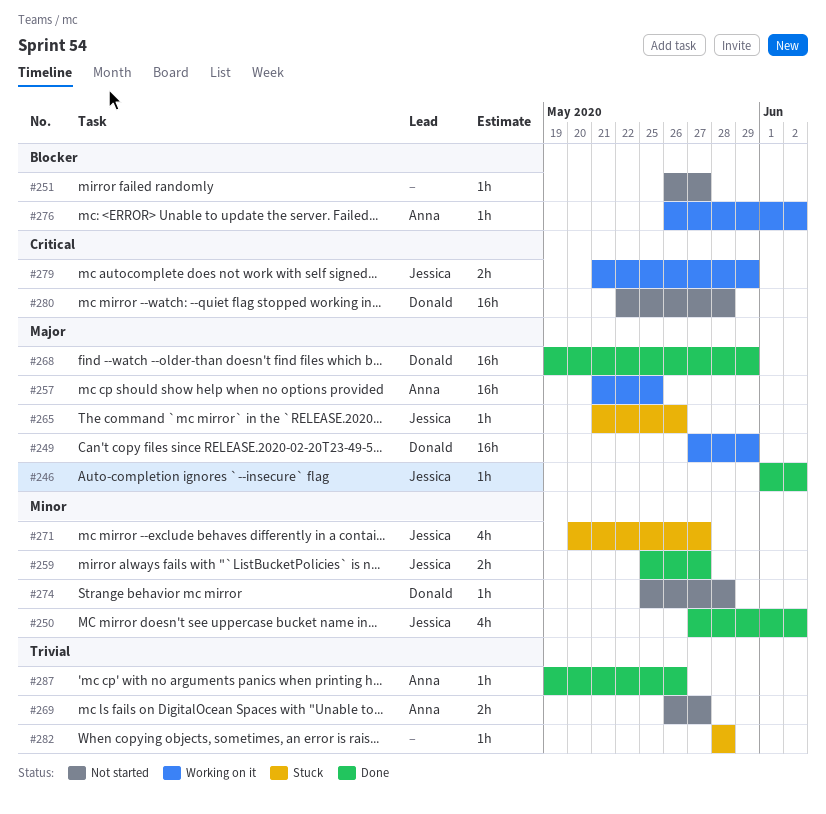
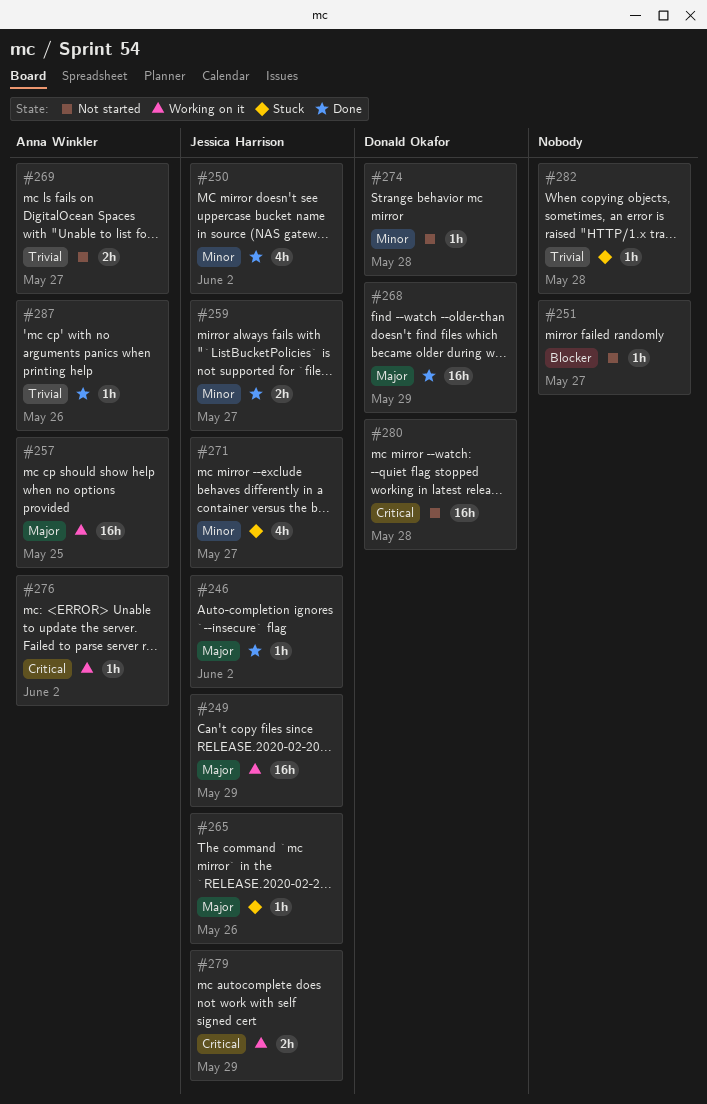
#249, owner: Donald Okafor -> Jessica Harrison
#276, priority: Blocker -> Critical

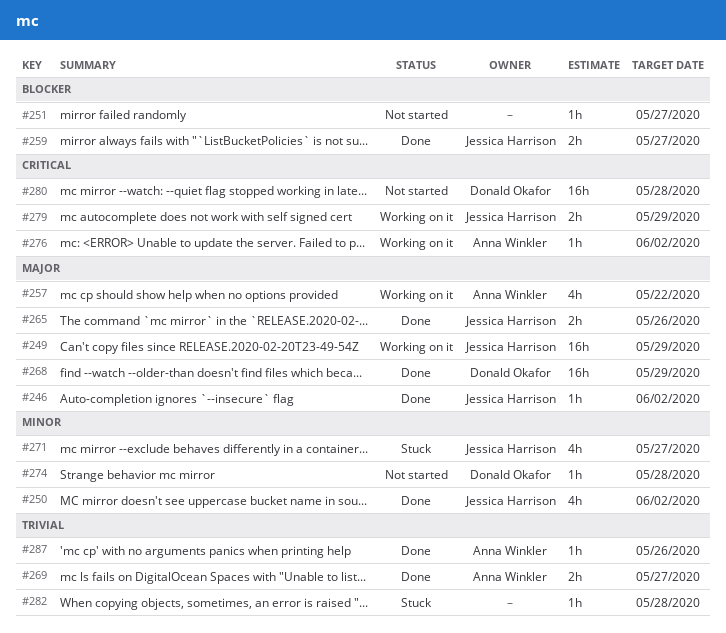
#257, estimate: 16h -> 4h
#257, due: May 25 -> May 22
#259, priority: Minor -> Blocker
#265, status: Stuck -> Done
#265, estimate: 1h -> 2h
#269, status: Not started -> Done

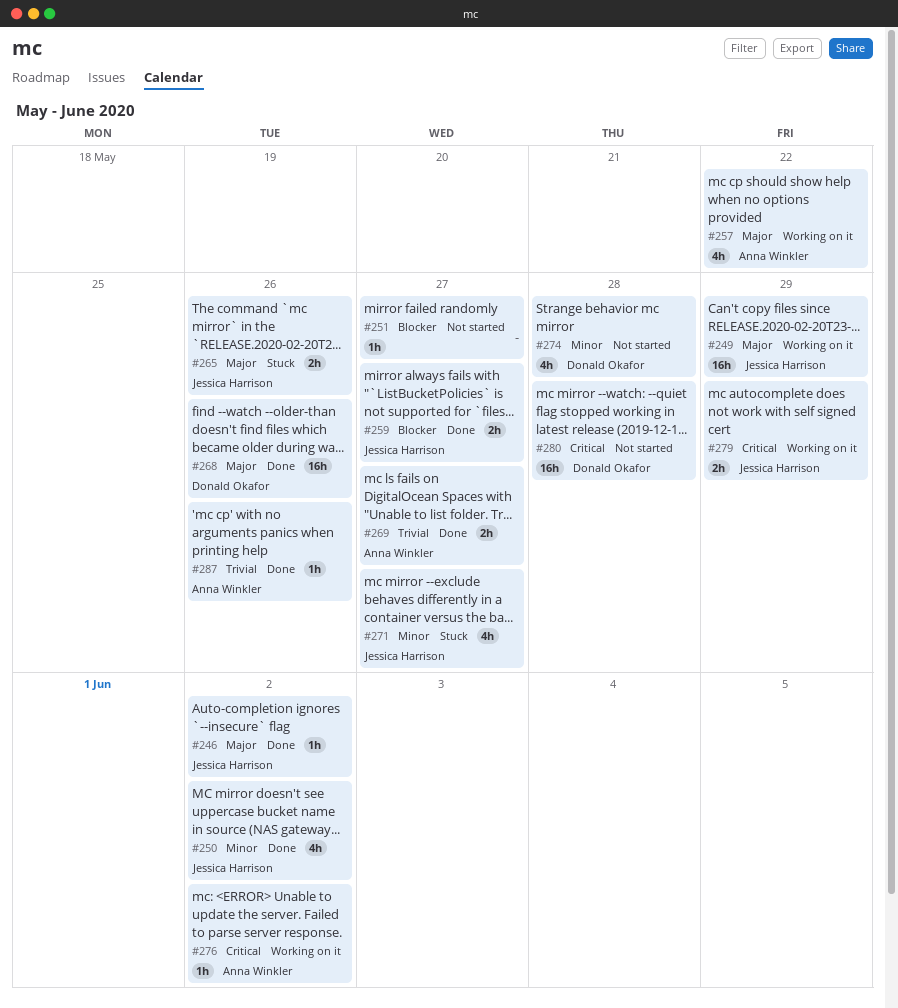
#265, status: Done -> Stuck
#268, due: May 29 -> May 26
#274, estimate: 1h -> 4h
#282: present -> none

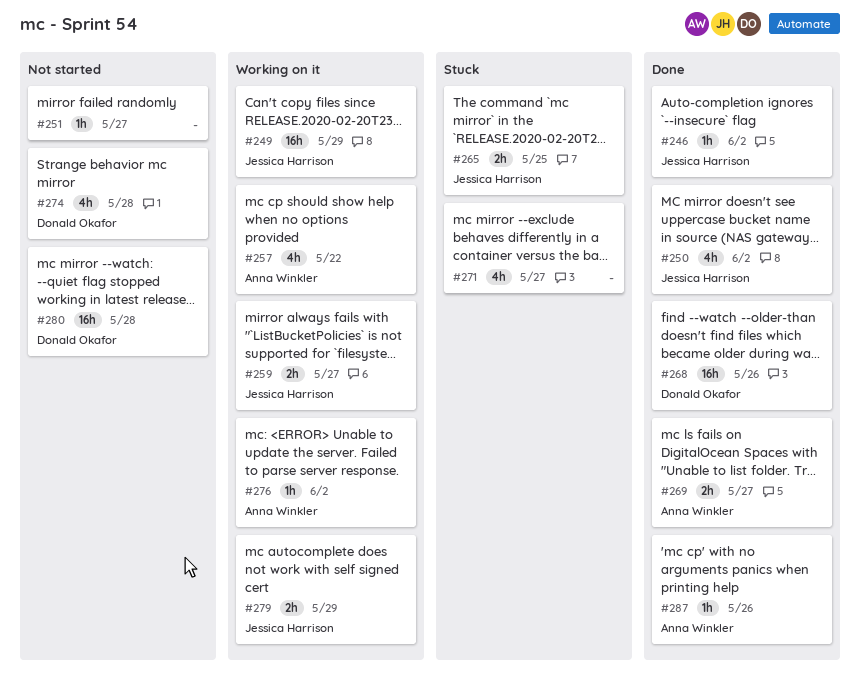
#259, status: Done -> Working on it
#265, due: May 26 -> May 25
#271, owner: Jessica Harrison -> none

